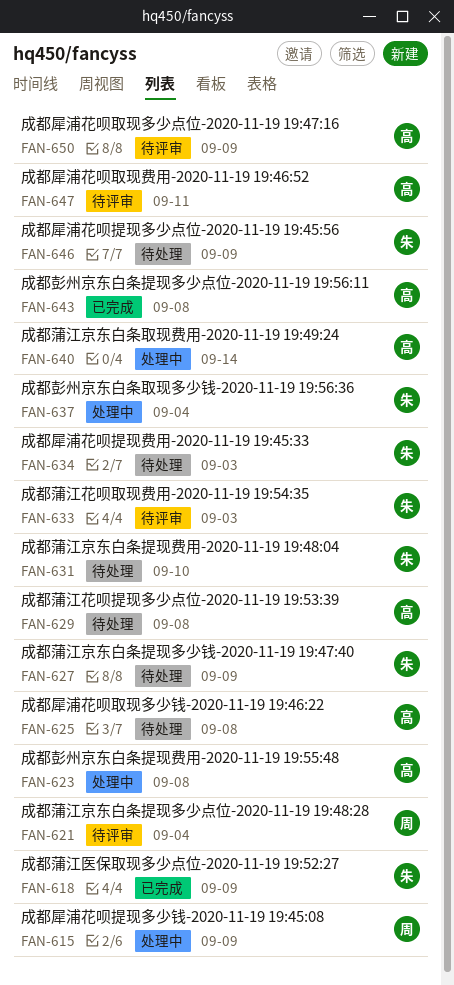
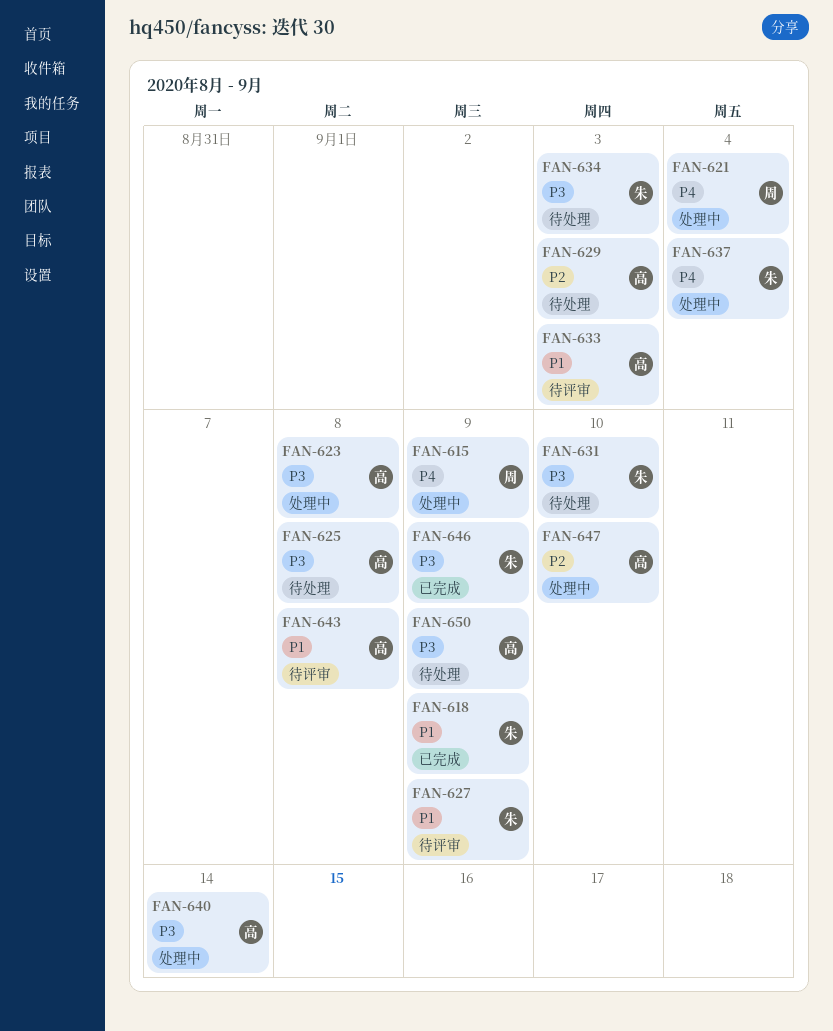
FAN-621, status: 待评审 -> 处理中
FAN-627, status: 待处理 -> 待评审
FAN-629, due: Sep 8 -> Sep 3
FAN-633, owner: 朱 -> 高
FAN-643, status: 已完成 -> 待评审
FAN-646, status: 待处理 -> 已完成
FAN-647, status: 待评审 -> 处理中
FAN-647, due: Sep 11 -> Sep 10
FAN-650, status: 待评审 -> 待处理

